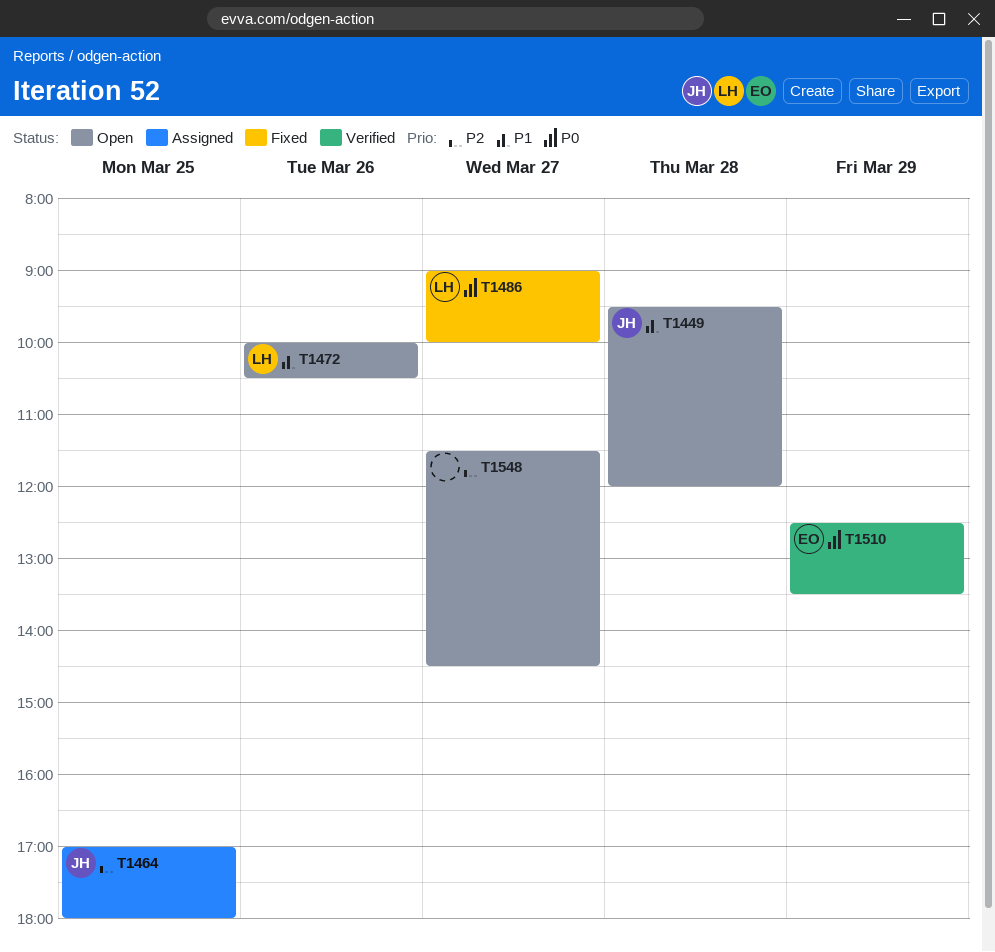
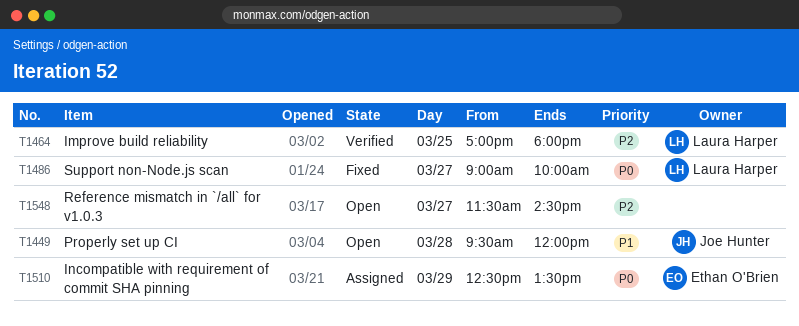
T1464, status: Assigned -> Verified
T1464, owner: Joe Hunter -> Laura Harper
T1472: present -> none
T1510, status: Verified -> Assigned

